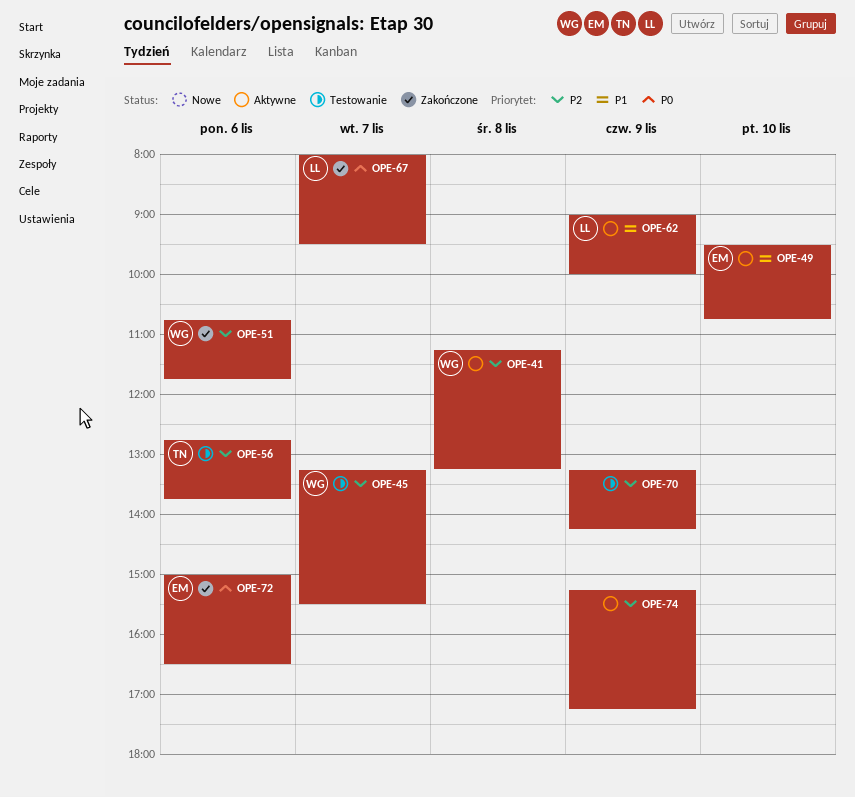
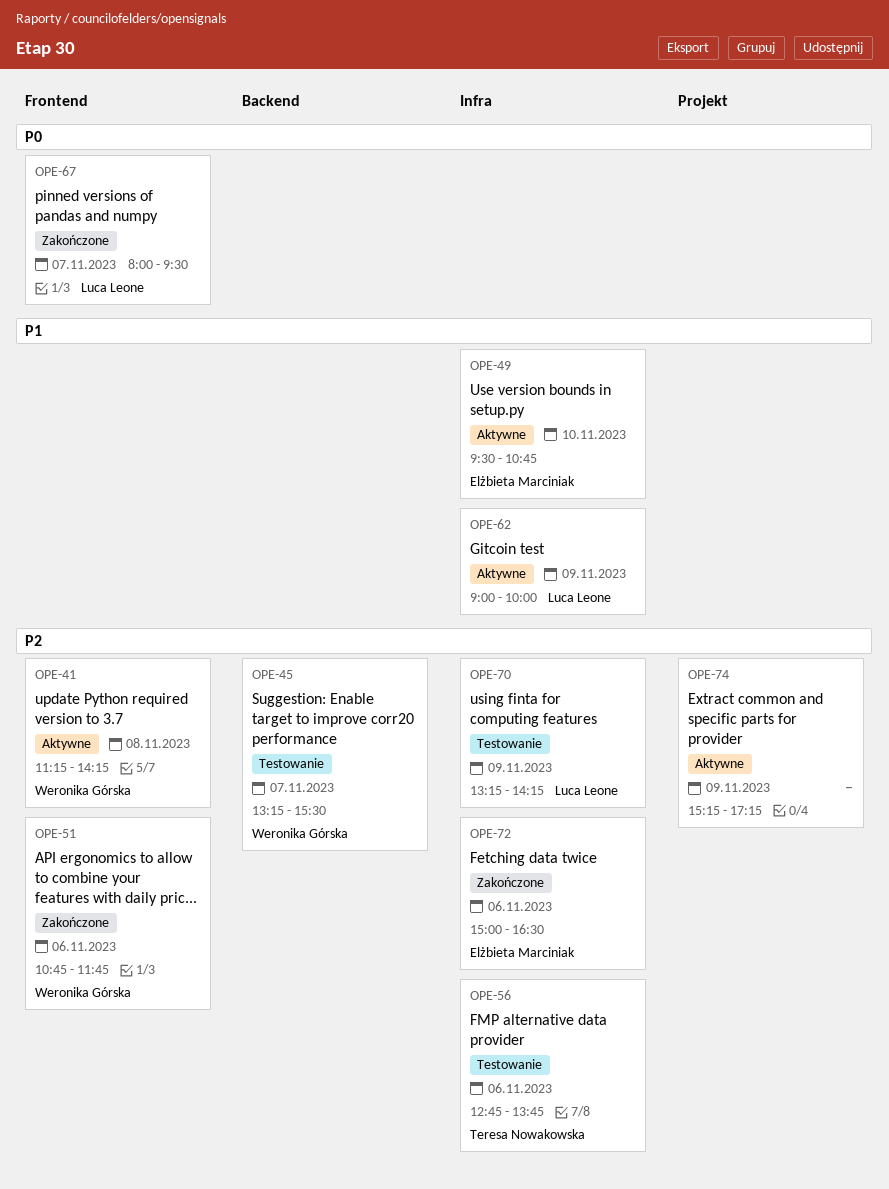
OPE-41, ends: 13:15 -> 14:15
OPE-70, owner: none -> Luca Leone
OPE-72, priority: P0 -> P2

